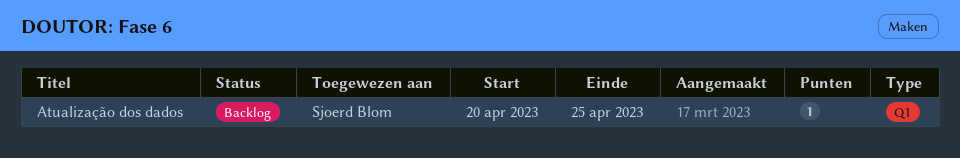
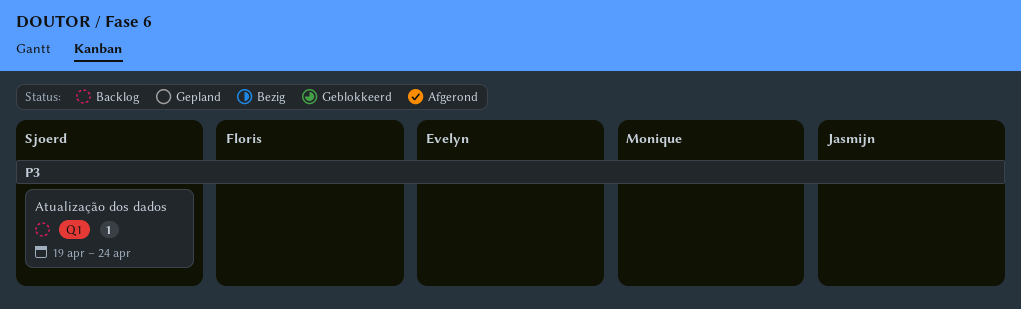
Atualização dos dados, start: Apr 20 -> Apr 19
Atualização dos dados, due: Apr 25 -> Apr 24

